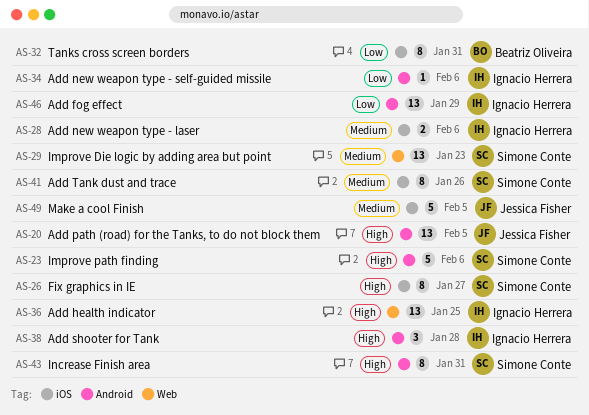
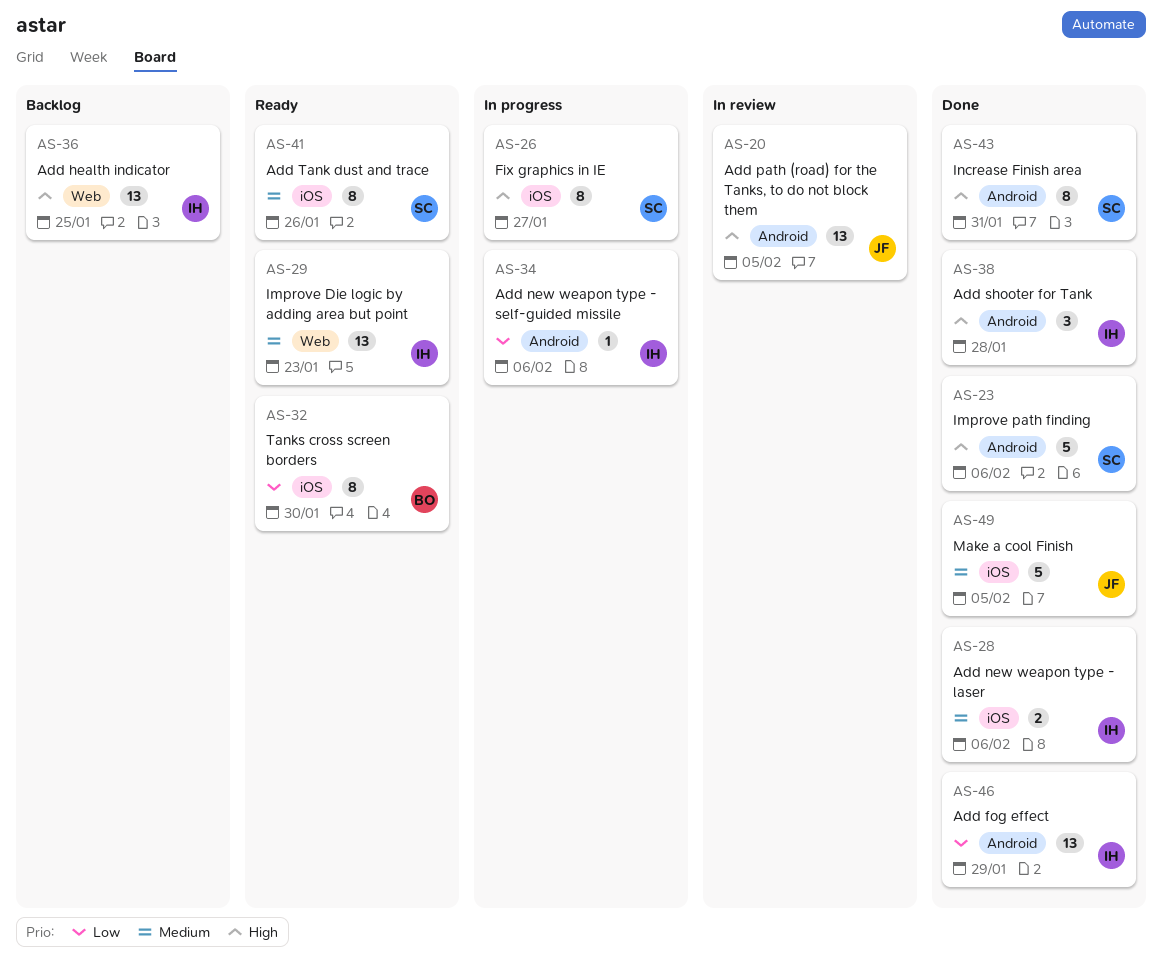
AS-29, owner: Simone Conte -> Ignacio Herrera
AS-32, due: Jan 31 -> Jan 30

